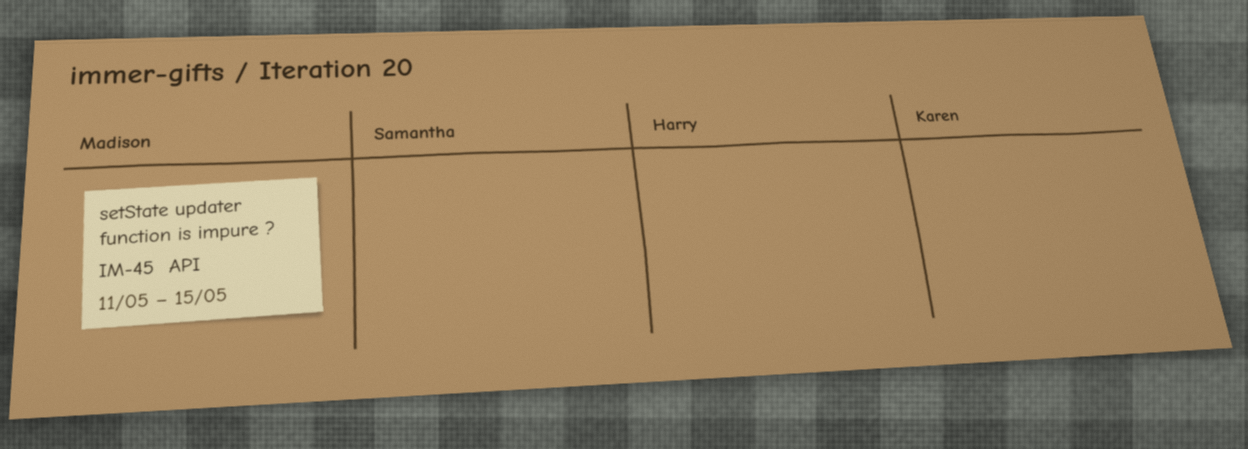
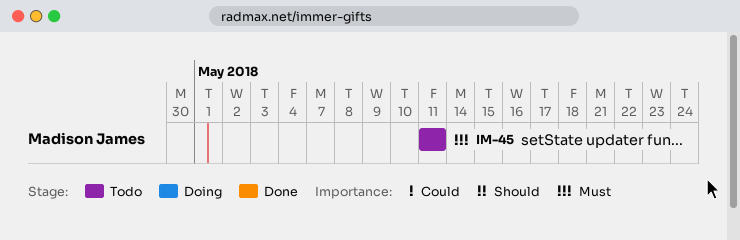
IM-45, due: May 15 -> May 11

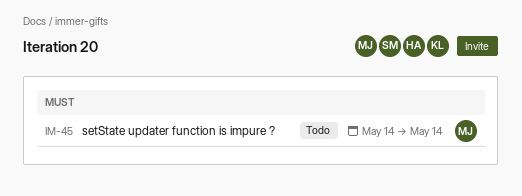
IM-45, start: May 11 -> May 14
IM-45, due: May 11 -> May 14

